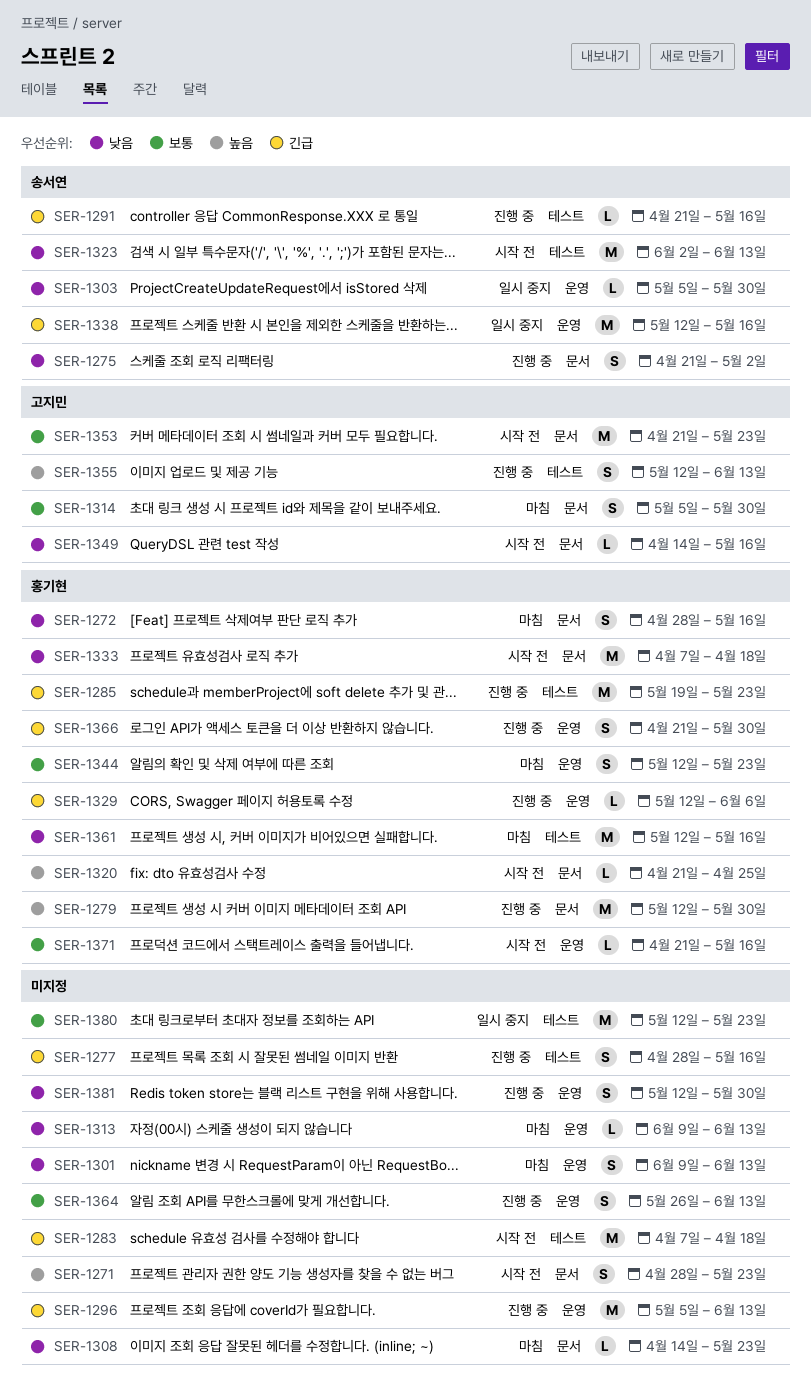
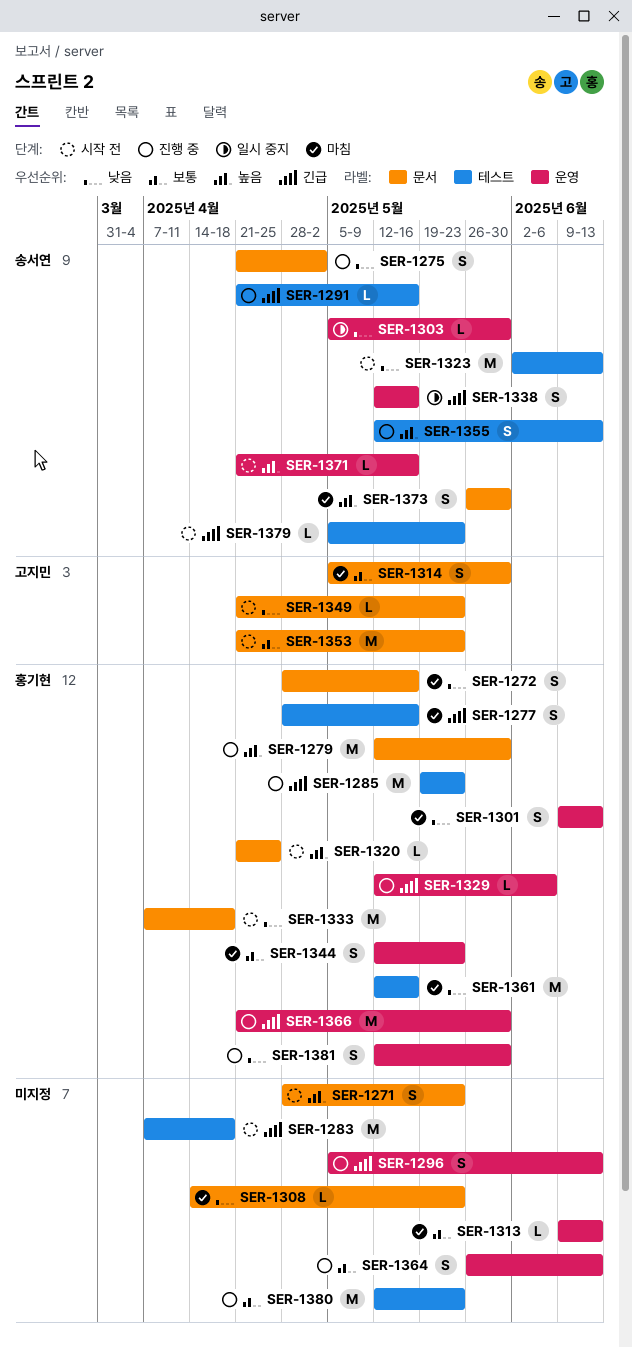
SER-1277, status: 진행 중 -> 마침
SER-1277, owner: none -> 홍기현
SER-1296, estimate: M -> S
SER-1301, owner: none -> 홍기현
SER-1313, priority: 낮음 -> 보통
SER-1338, estimate: M -> S
SER-1349, start: Apr 14 -> Apr 21
SER-1349, due: May 16 -> May 23
SER-1355, owner: 고지민 -> 송서연
SER-1366, estimate: S -> M
SER-1371, owner: 홍기현 -> 송서연
SER-1371, priority: 보통 -> 높음
SER-1373: none -> present
SER-1379: none -> present
SER-1380, status: 일시 중지 -> 진행 중
SER-1381, owner: none -> 홍기현

